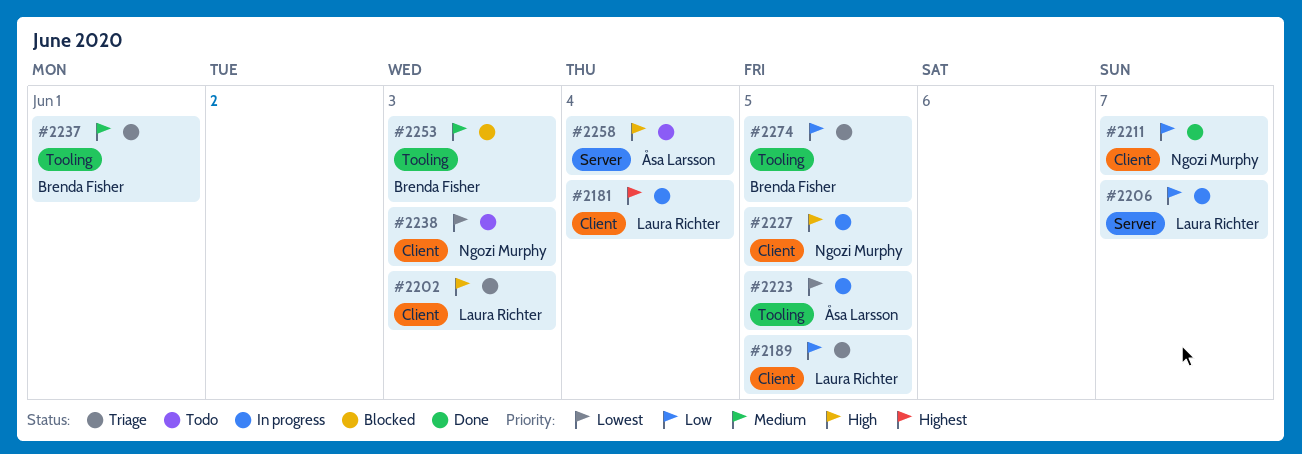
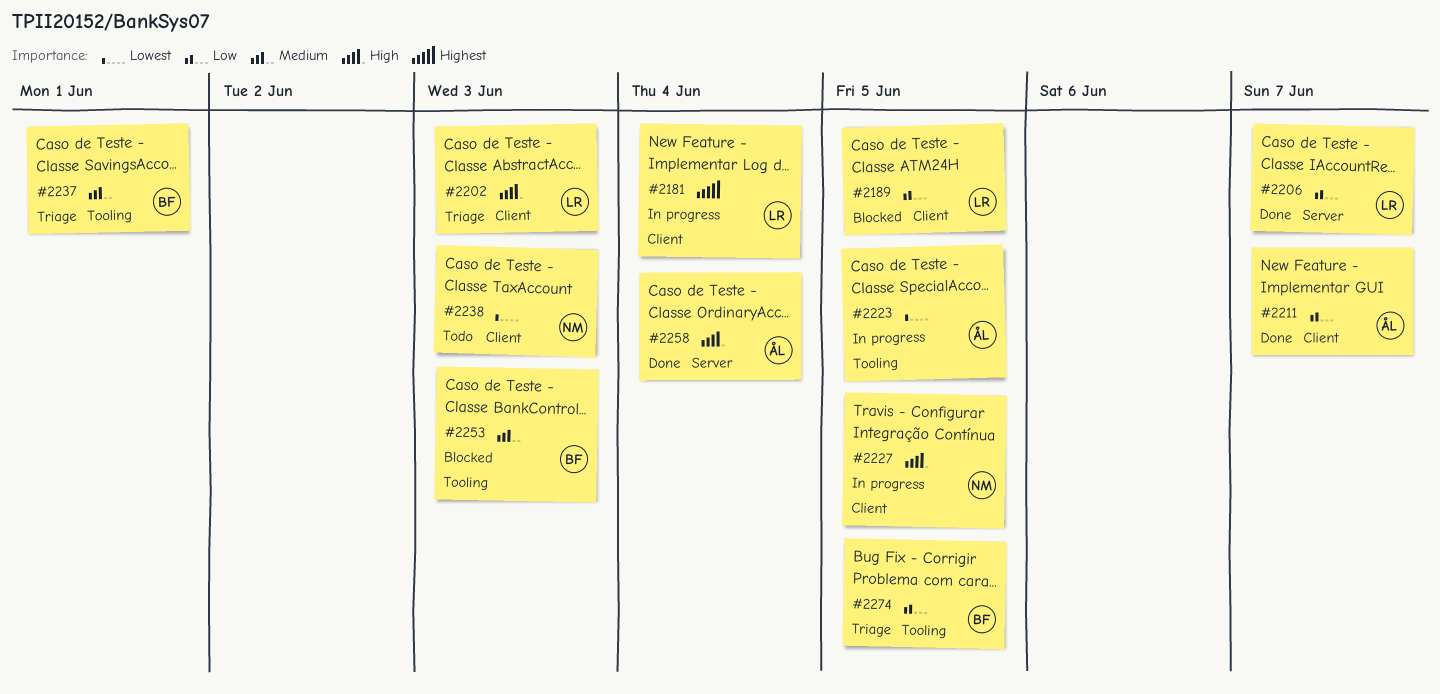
#2189, status: Triage -> Blocked
#2206, status: In progress -> Done
#2211, owner: Ngozi Murphy -> Åsa Larsson
#2258, status: Todo -> Done

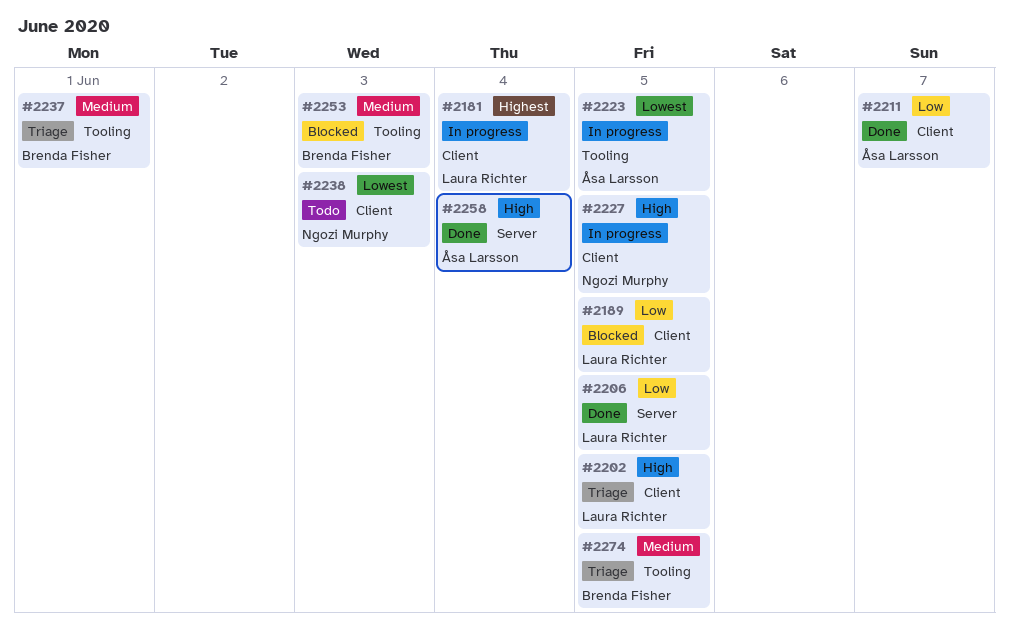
#2202, due: Jun 3 -> Jun 5
#2206, due: Jun 7 -> Jun 5
#2274, priority: Low -> Medium

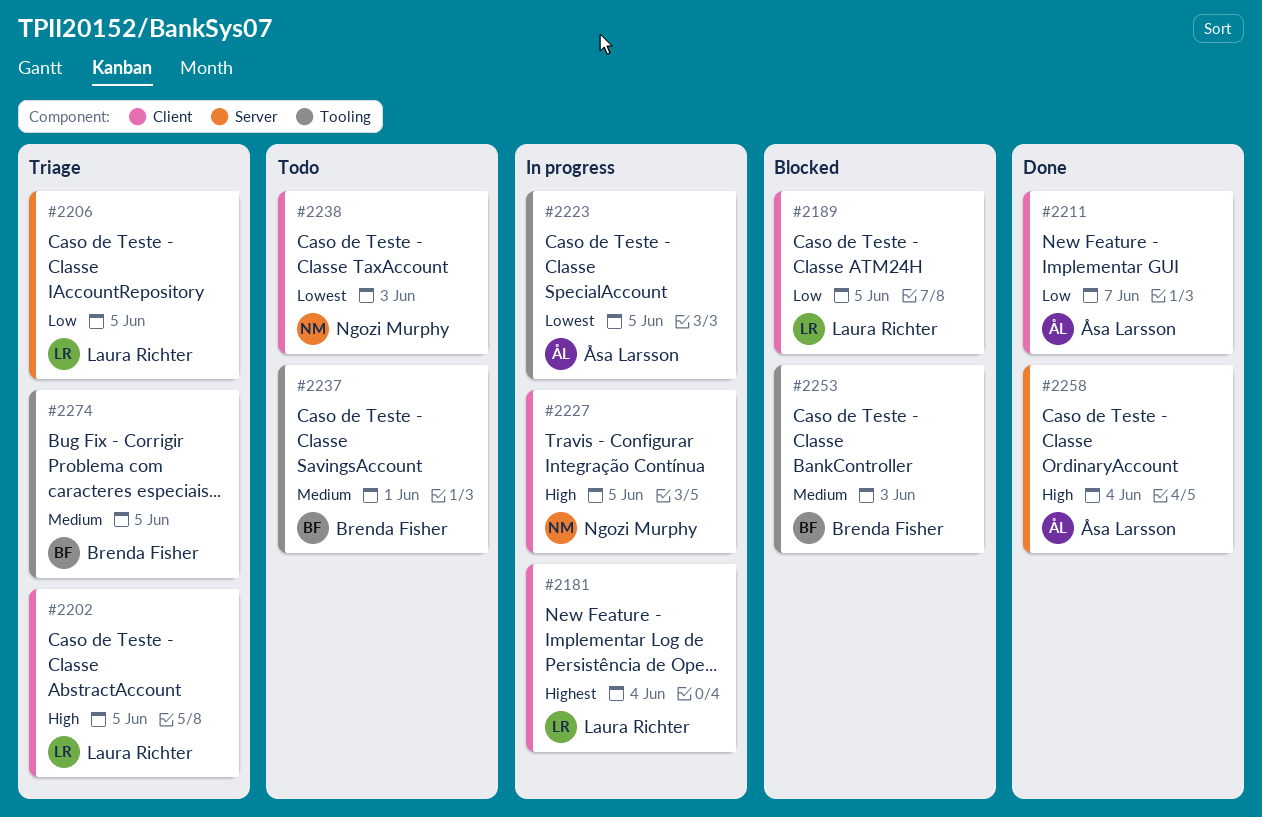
#2206, status: Done -> Triage
#2237, status: Triage -> Todo

